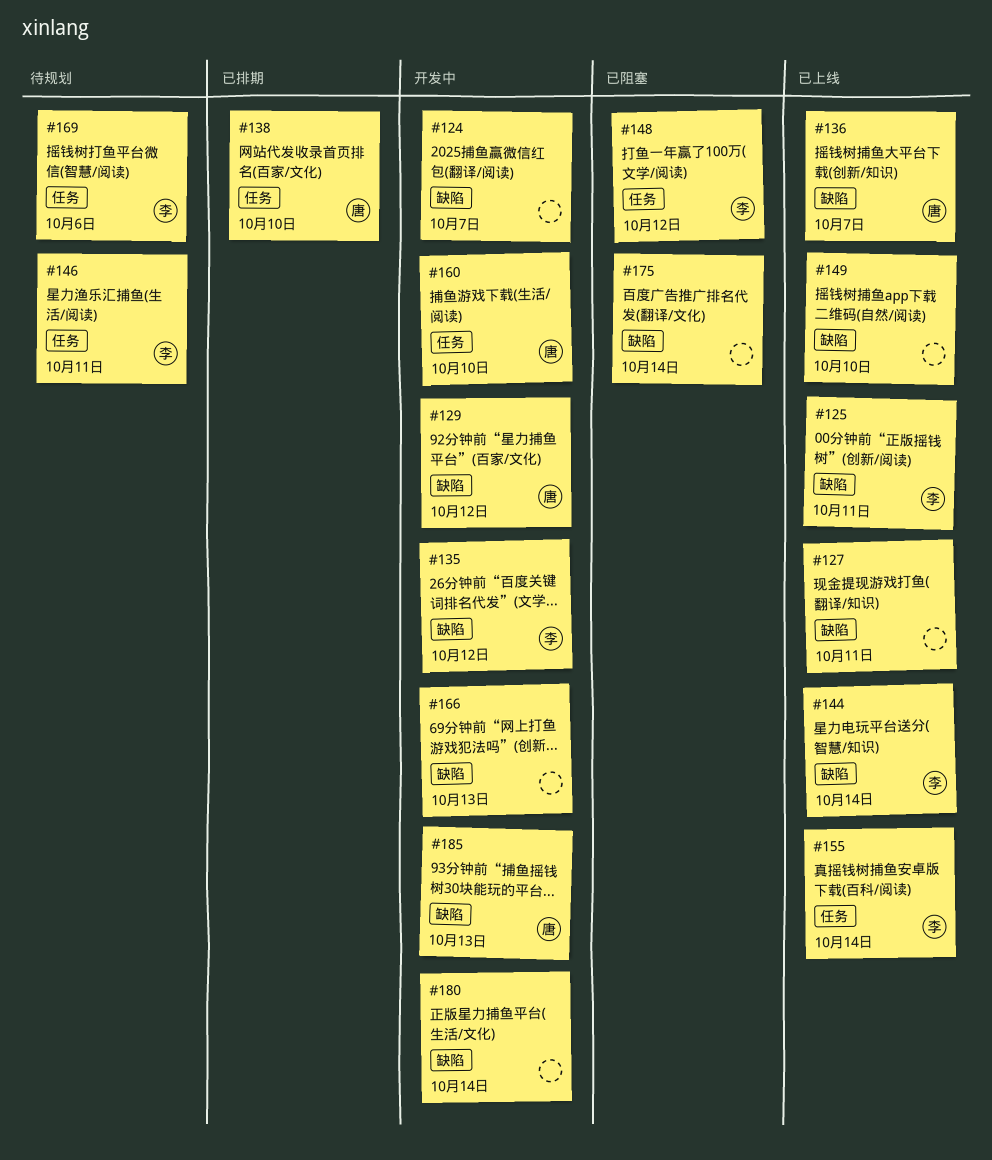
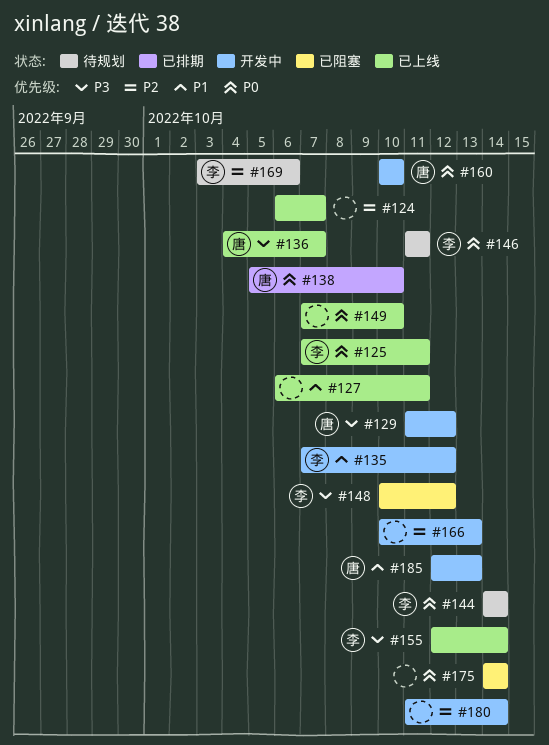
#124, status: 开发中 -> 已上线
#144, status: 已上线 -> 待规划

